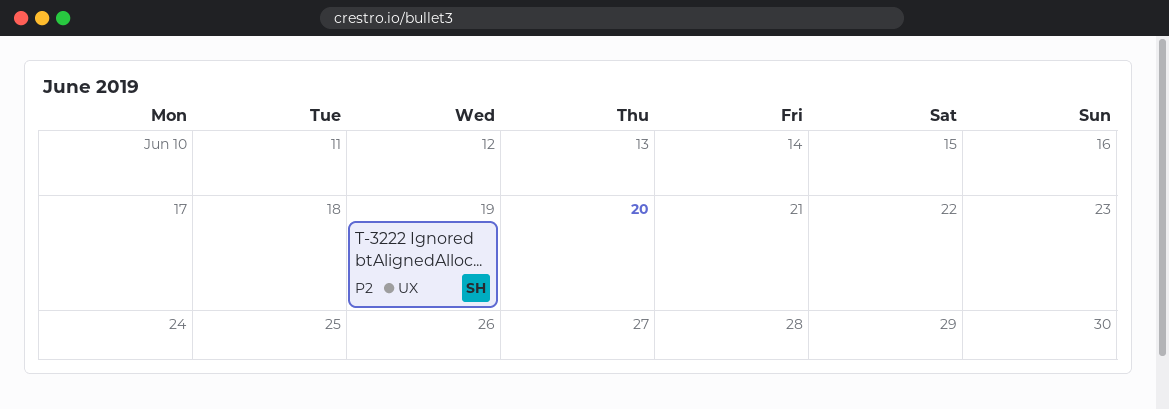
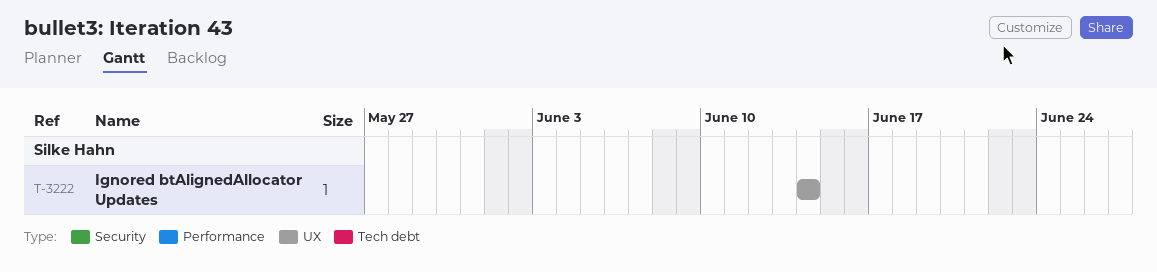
T-3222, due: Jun 19 -> Jun 14

